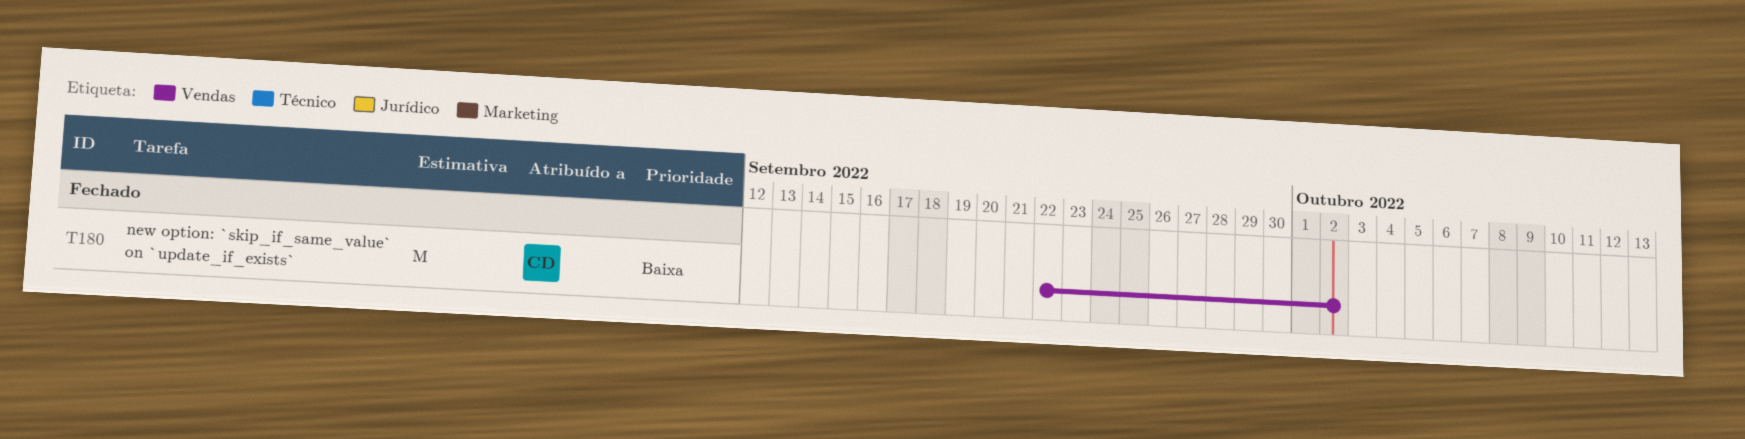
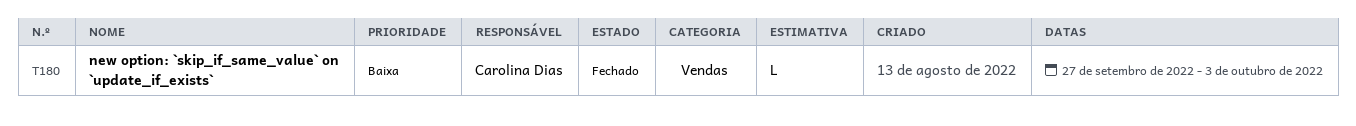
T180, estimate: M -> L
T180, start: Sep 22 -> Sep 27
T180, due: Oct 2 -> Oct 3

